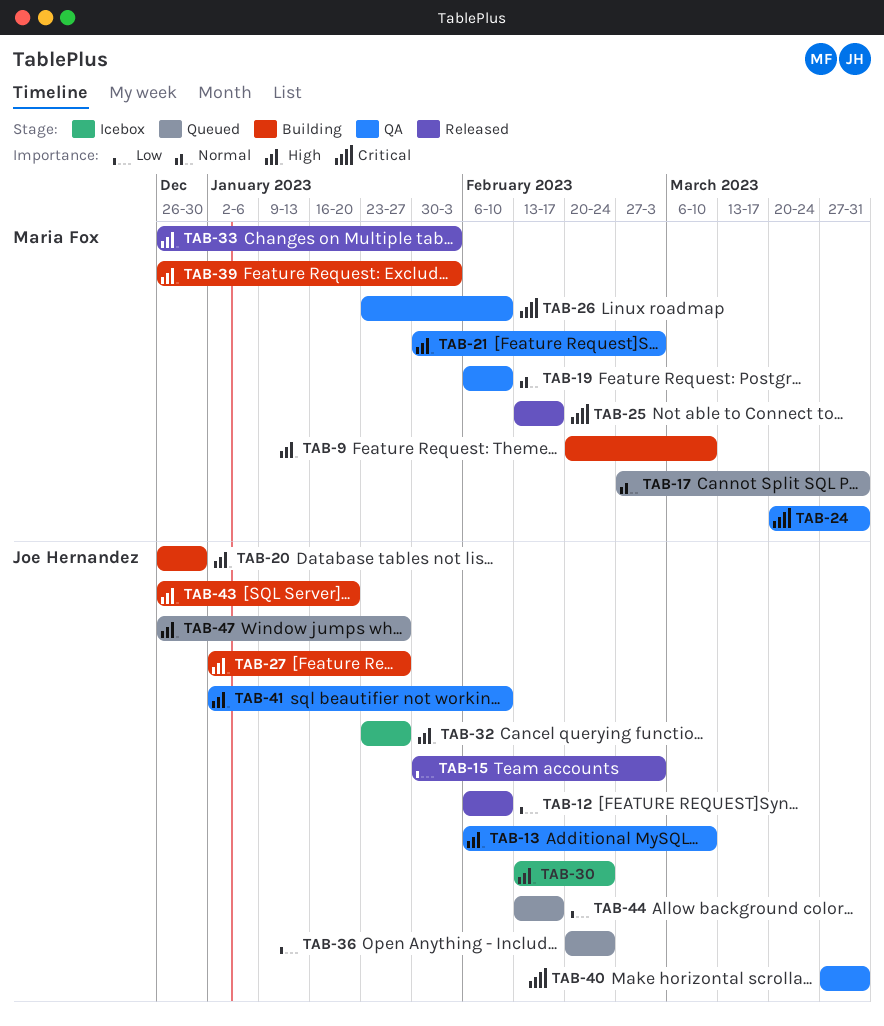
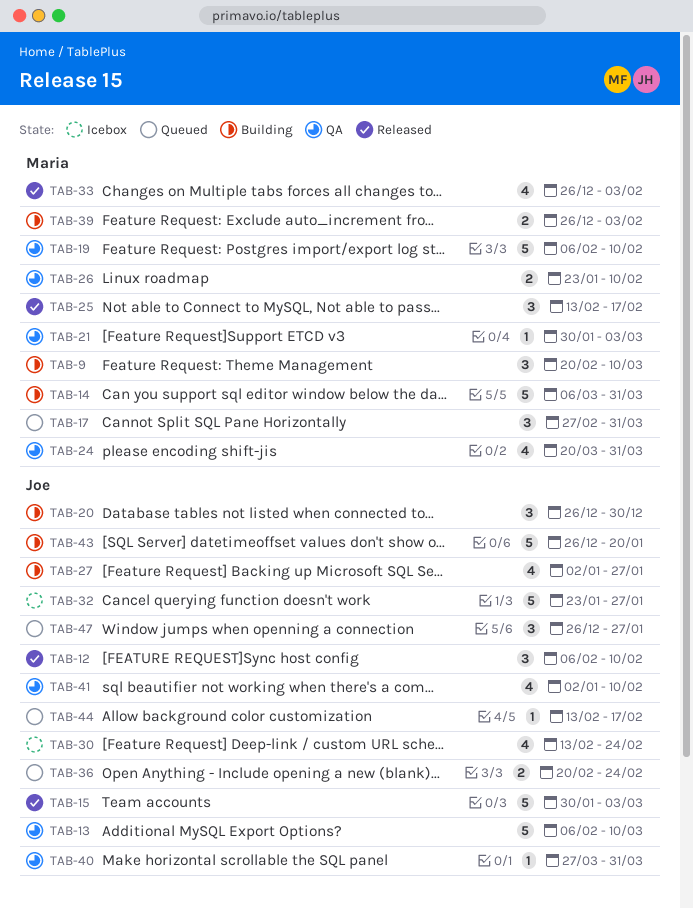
TAB-14: none -> present

